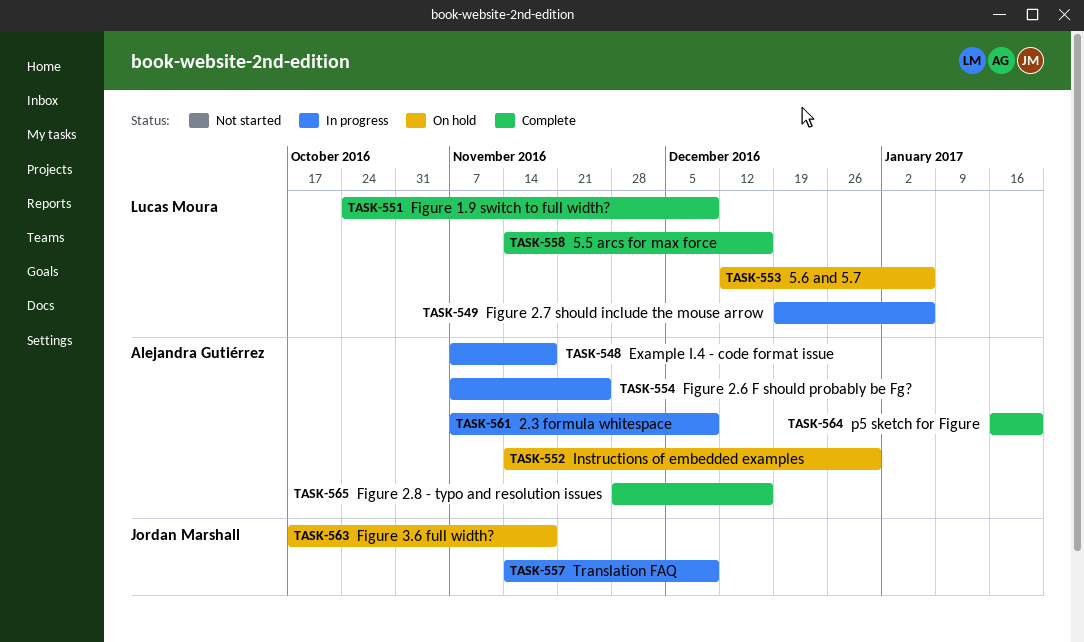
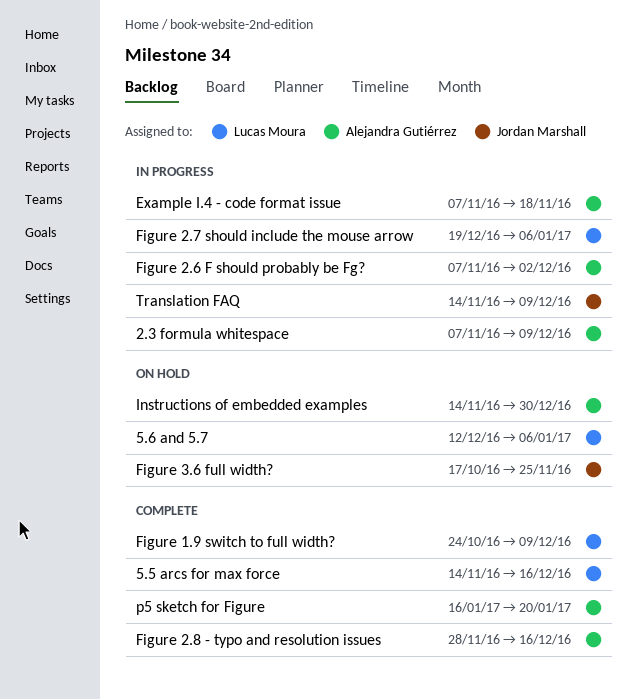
Figure 2.6 F should probably be Fg?, due: Nov 25 -> Dec 2
Figure 3.6 full width?, due: Nov 18 -> Nov 25

